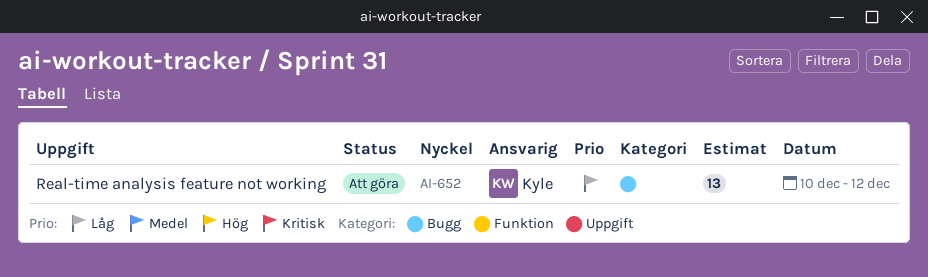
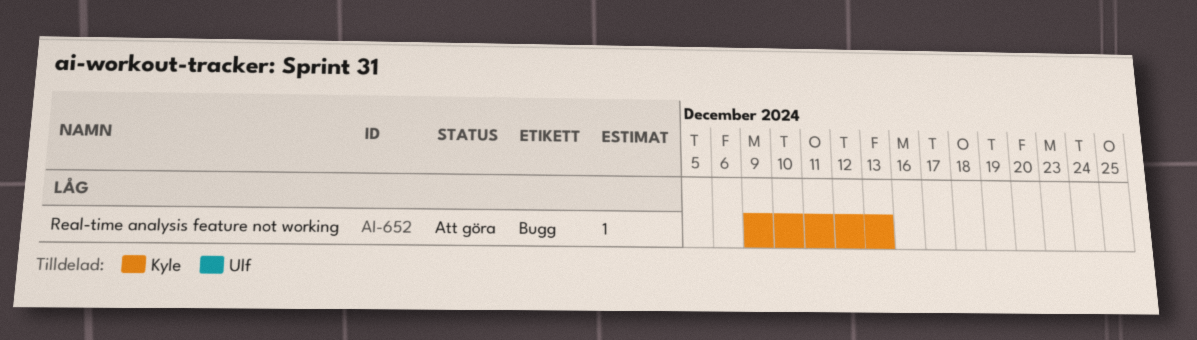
AI-652, estimate: 13 -> 1
AI-652, start: Dec 10 -> Dec 9
AI-652, due: Dec 12 -> Dec 13

